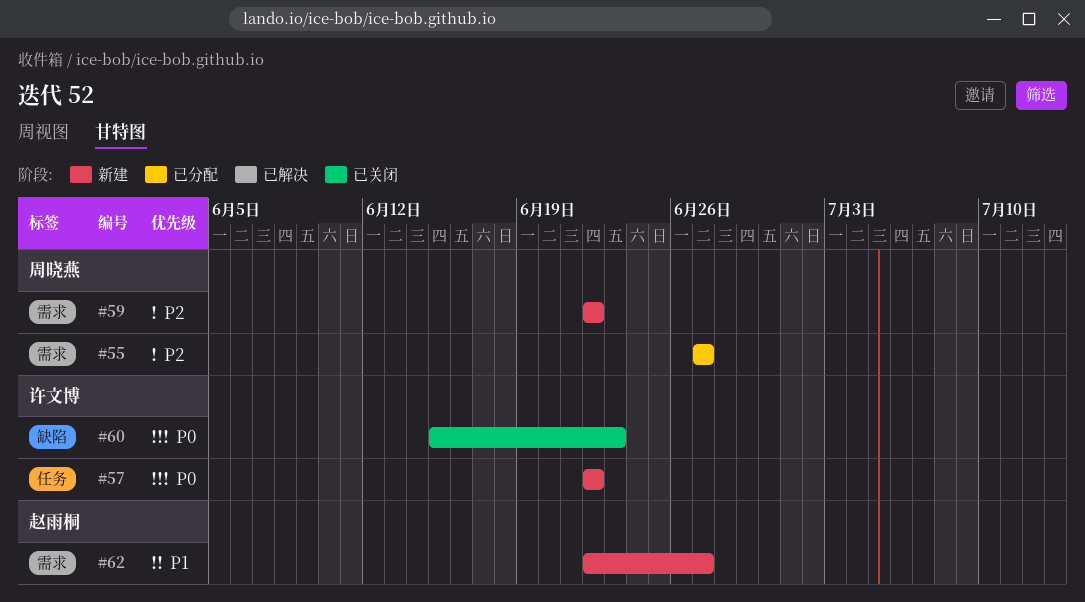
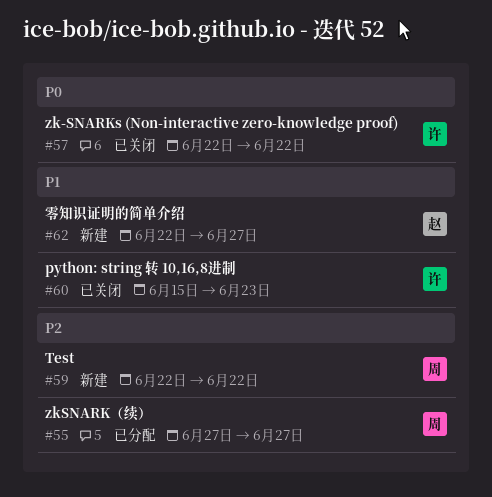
#57, status: 新建 -> 已关闭
#60, priority: P0 -> P1

